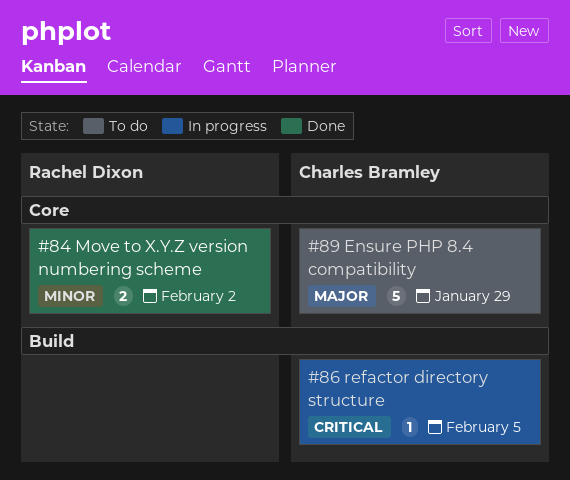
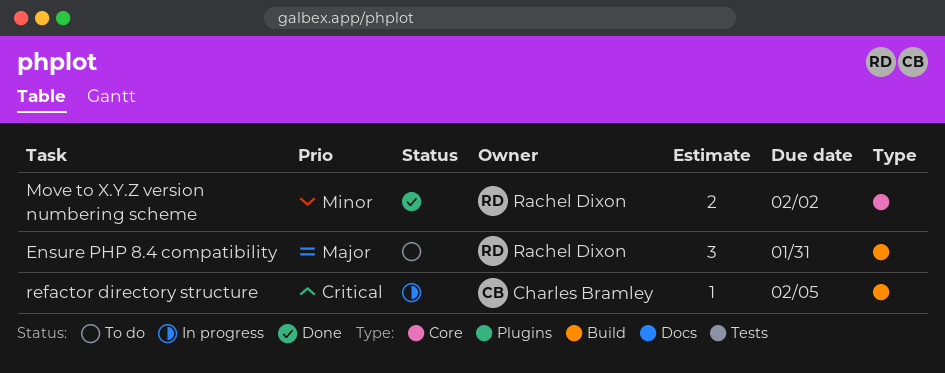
Ensure PHP 8.4 compatibility, owner: Charles Bramley -> Rachel Dixon
Ensure PHP 8.4 compatibility, label: Core -> Build
Ensure PHP 8.4 compatibility, estimate: 5 -> 3
Ensure PHP 8.4 compatibility, due: Jan 29 -> Jan 31

